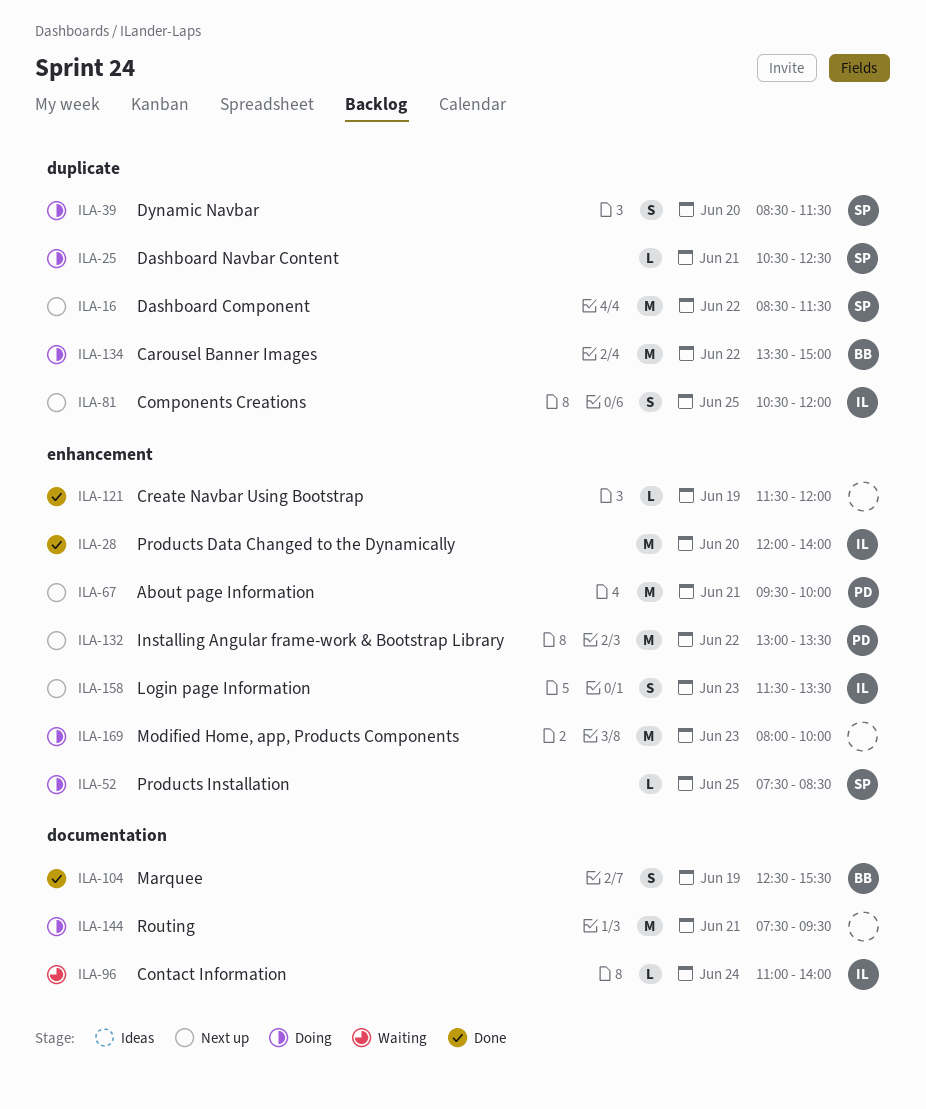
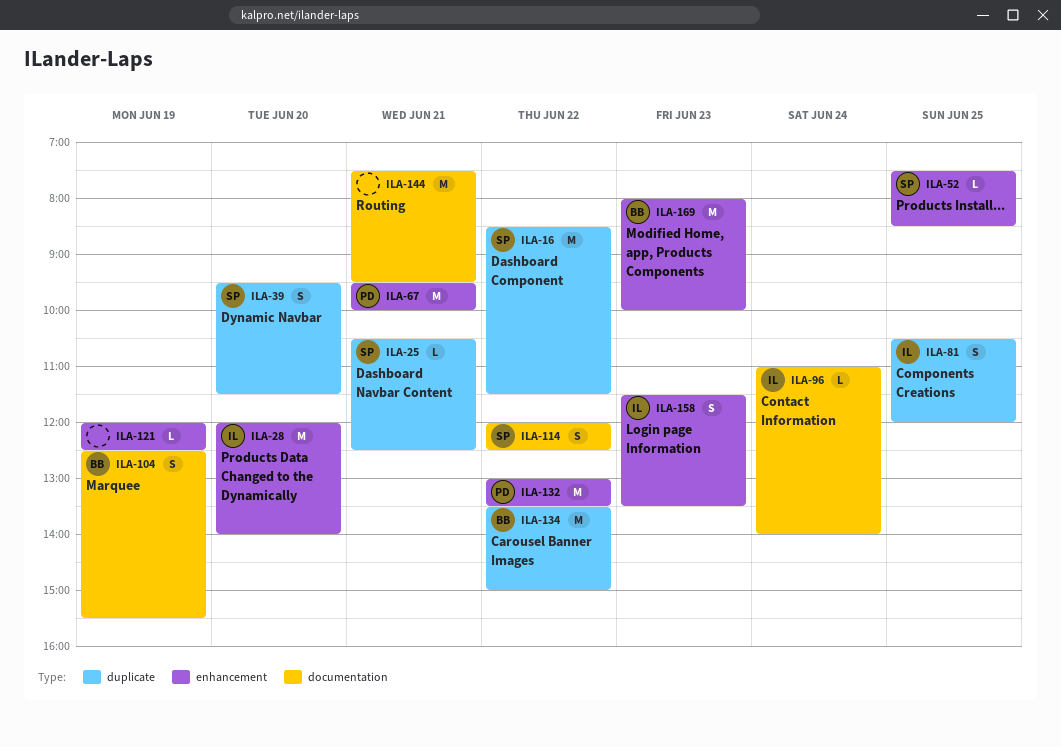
ILA-39, begins: 08:30 -> 09:30
ILA-114: none -> present
ILA-121, begins: 11:30 -> 12:00
ILA-121, ends: 12:00 -> 12:30
ILA-169, owner: none -> BB

